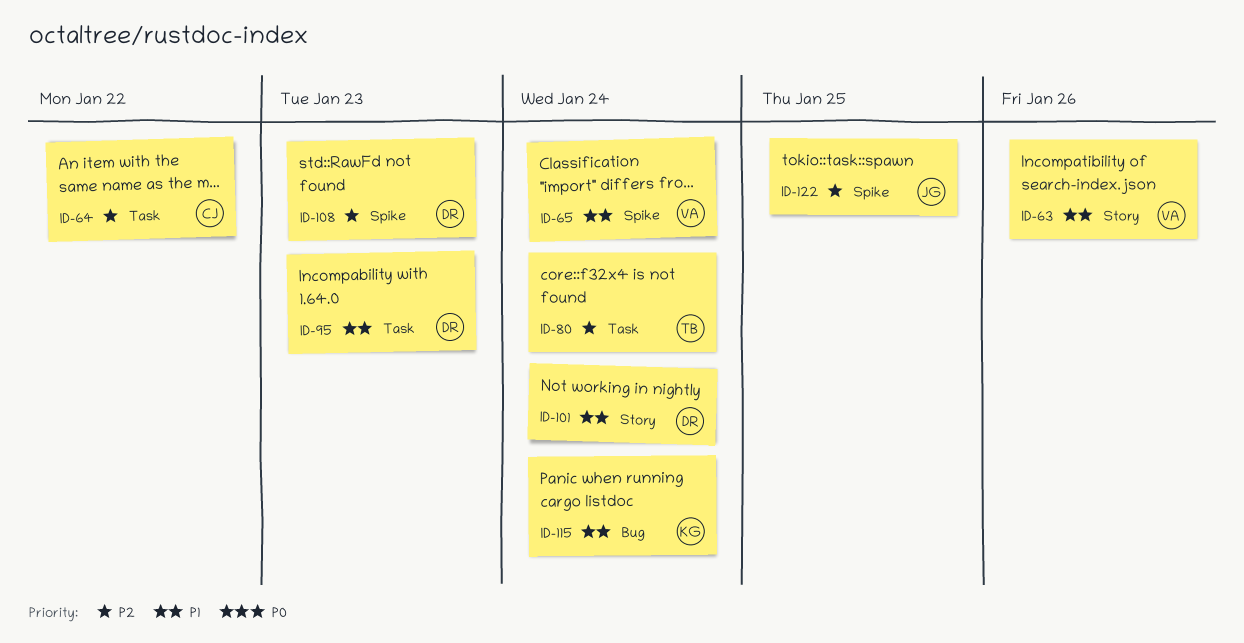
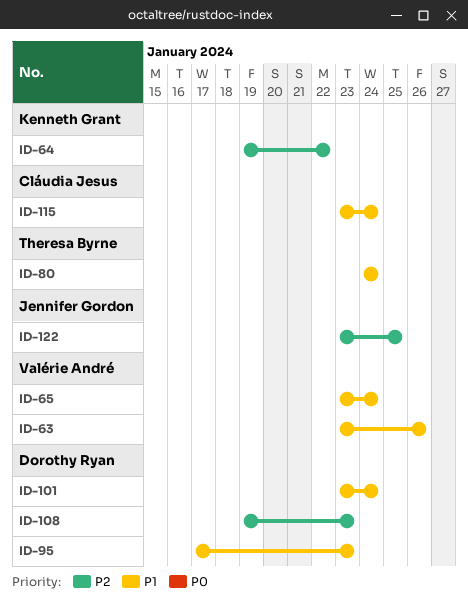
ID-64, owner: Cláudia Jesus -> Kenneth Grant
ID-80, priority: P2 -> P1
ID-115, owner: Kenneth Grant -> Cláudia Jesus

